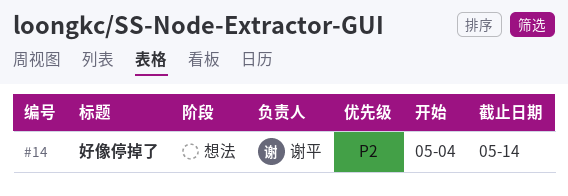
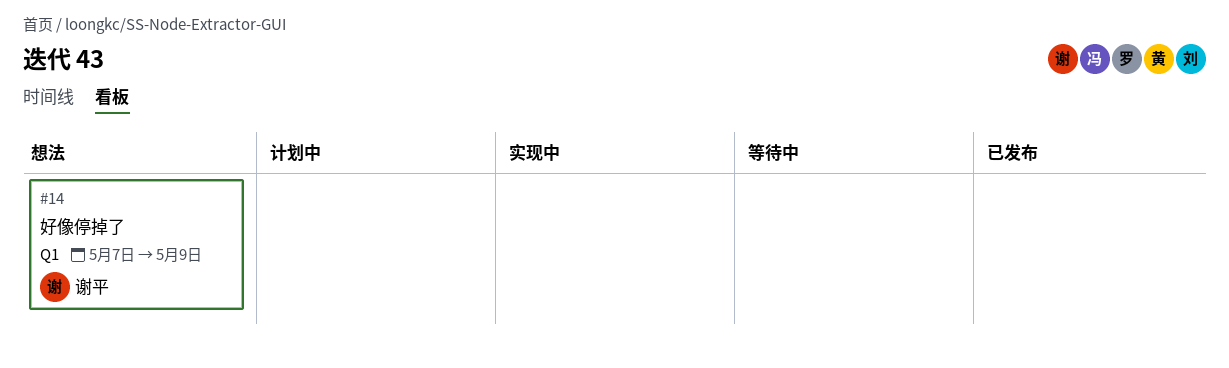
#14, start: May 4 -> May 7
#14, due: May 14 -> May 9

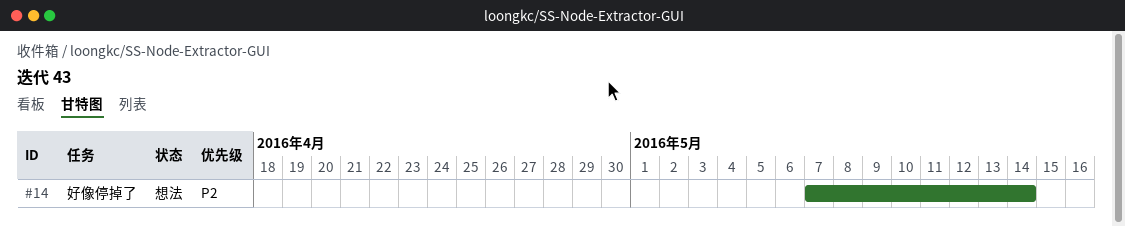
#14, due: May 9 -> May 14

